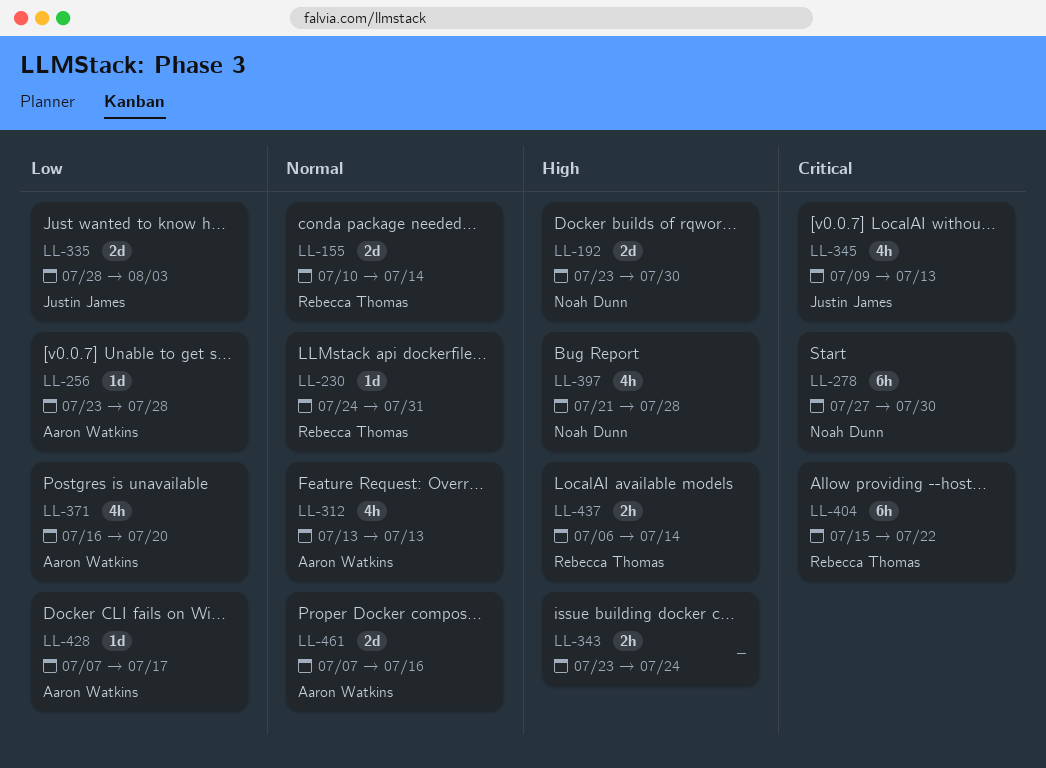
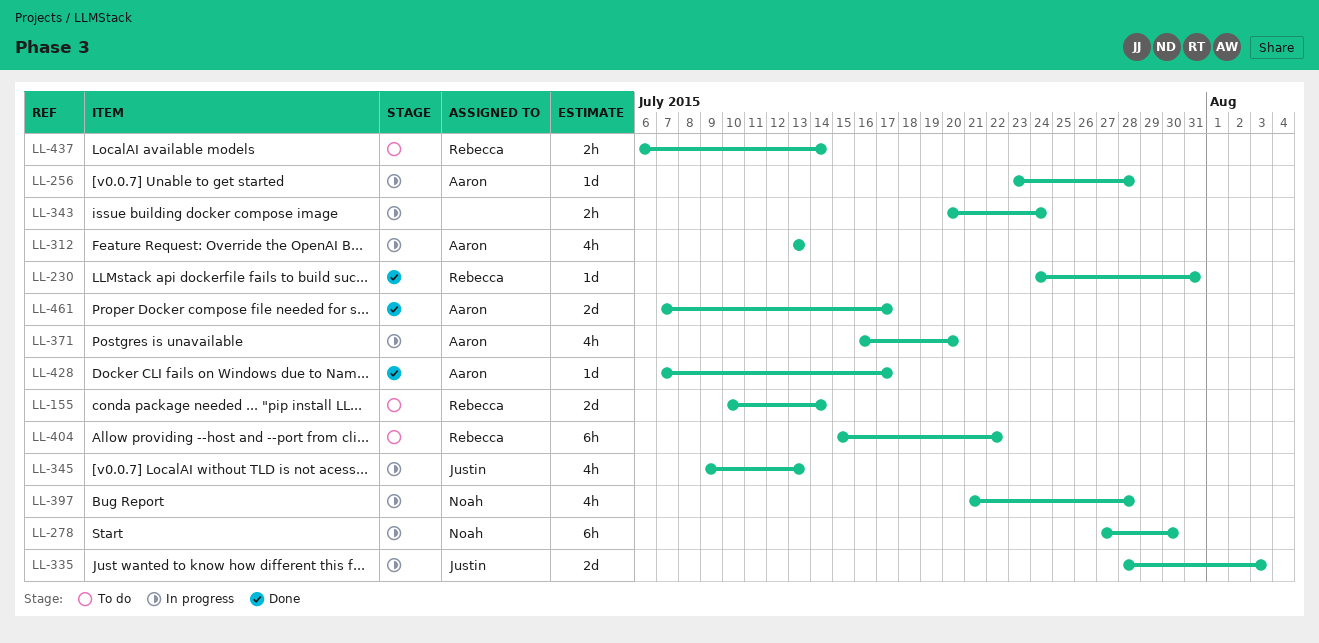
LL-192: present -> none
LL-343, start: Jul 23 -> Jul 20
LL-461, due: Jul 16 -> Jul 17

